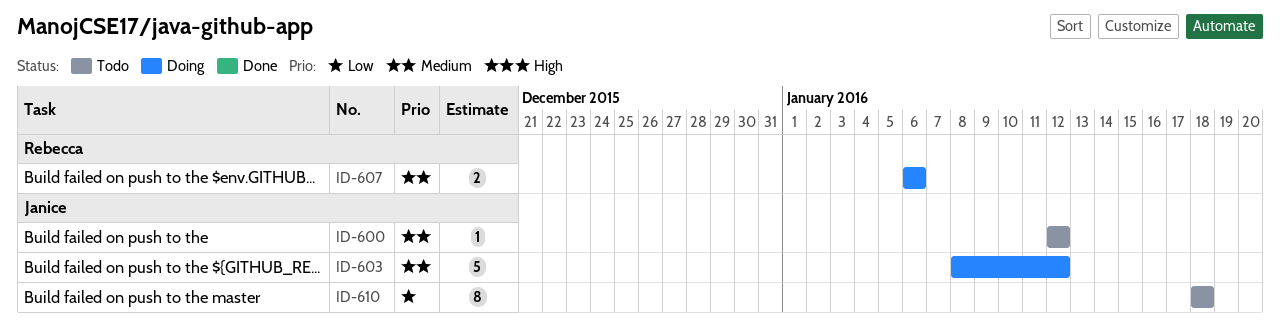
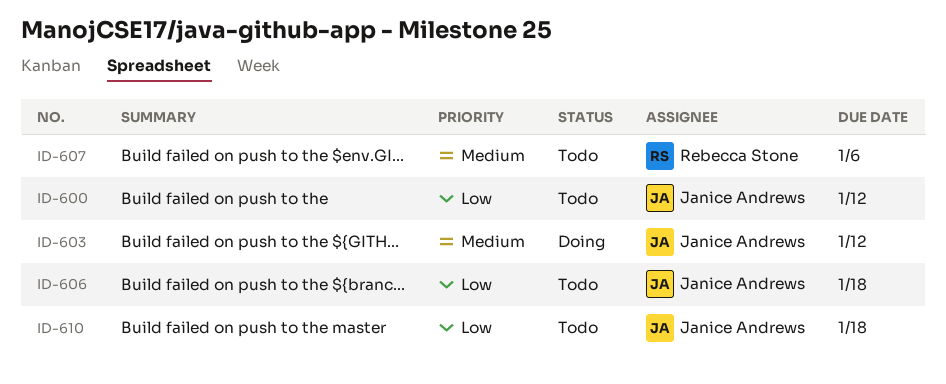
ID-600, priority: Medium -> Low
ID-606: none -> present
ID-607, status: Doing -> Todo

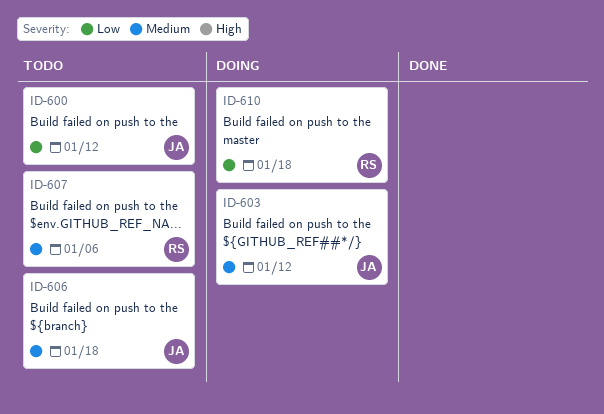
ID-606, priority: Low -> Medium
ID-610, status: Todo -> Doing
ID-610, owner: Janice Andrews -> Rebecca Stone

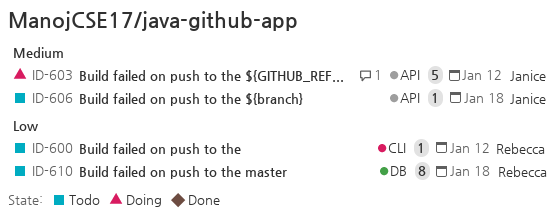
ID-600, owner: Janice -> Rebecca
ID-607: present -> none
ID-610, status: Doing -> Todo

